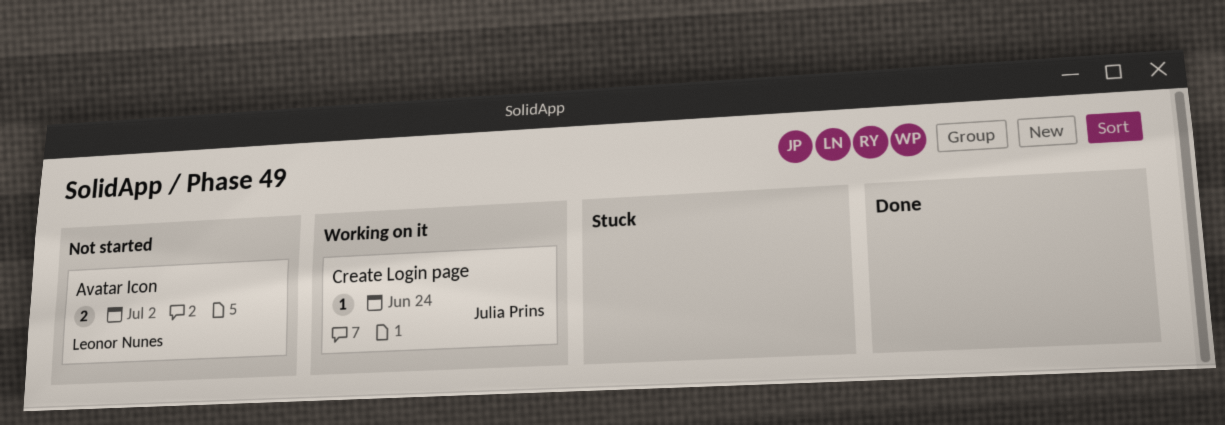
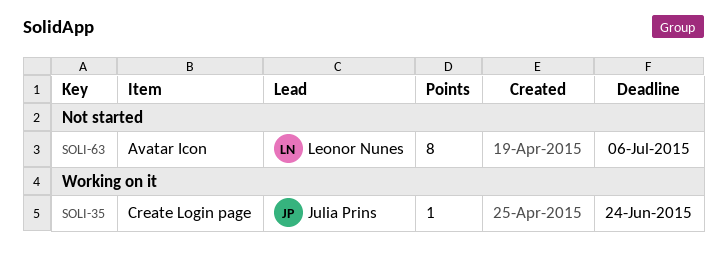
Avatar Icon, estimate: 2 -> 8
Avatar Icon, due: Jul 2 -> Jul 6

